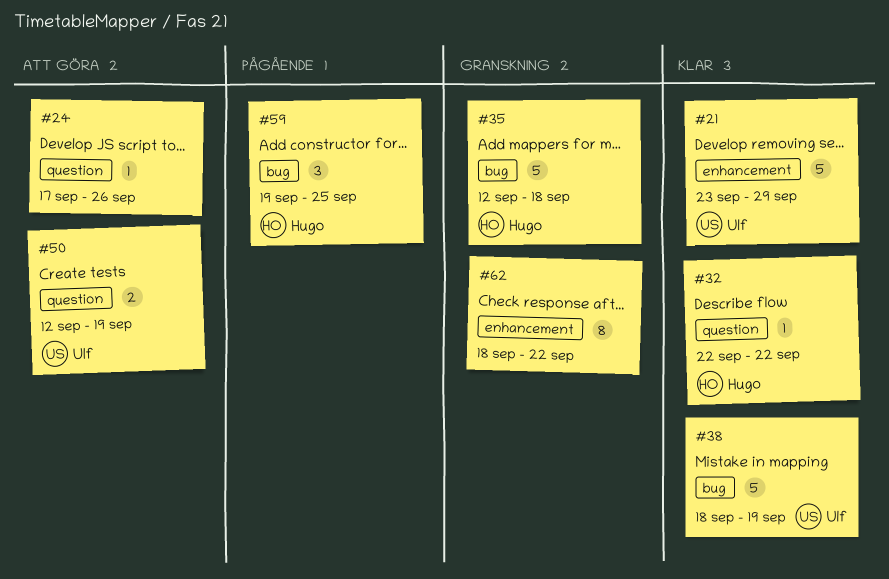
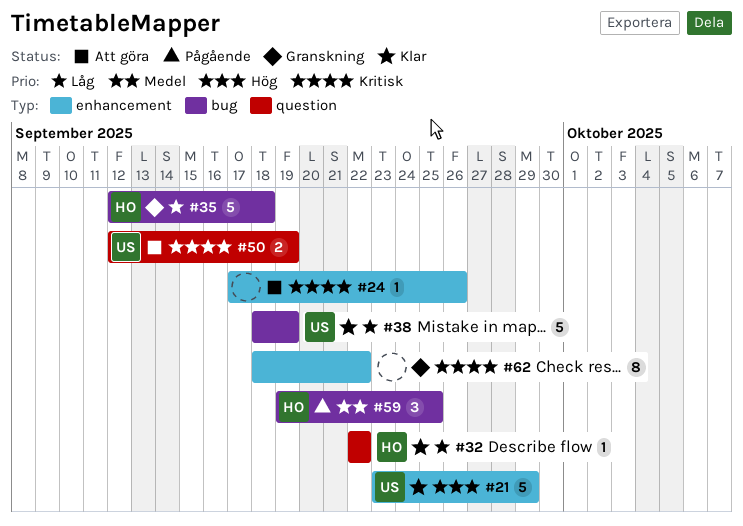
#24, label: question -> enhancement

